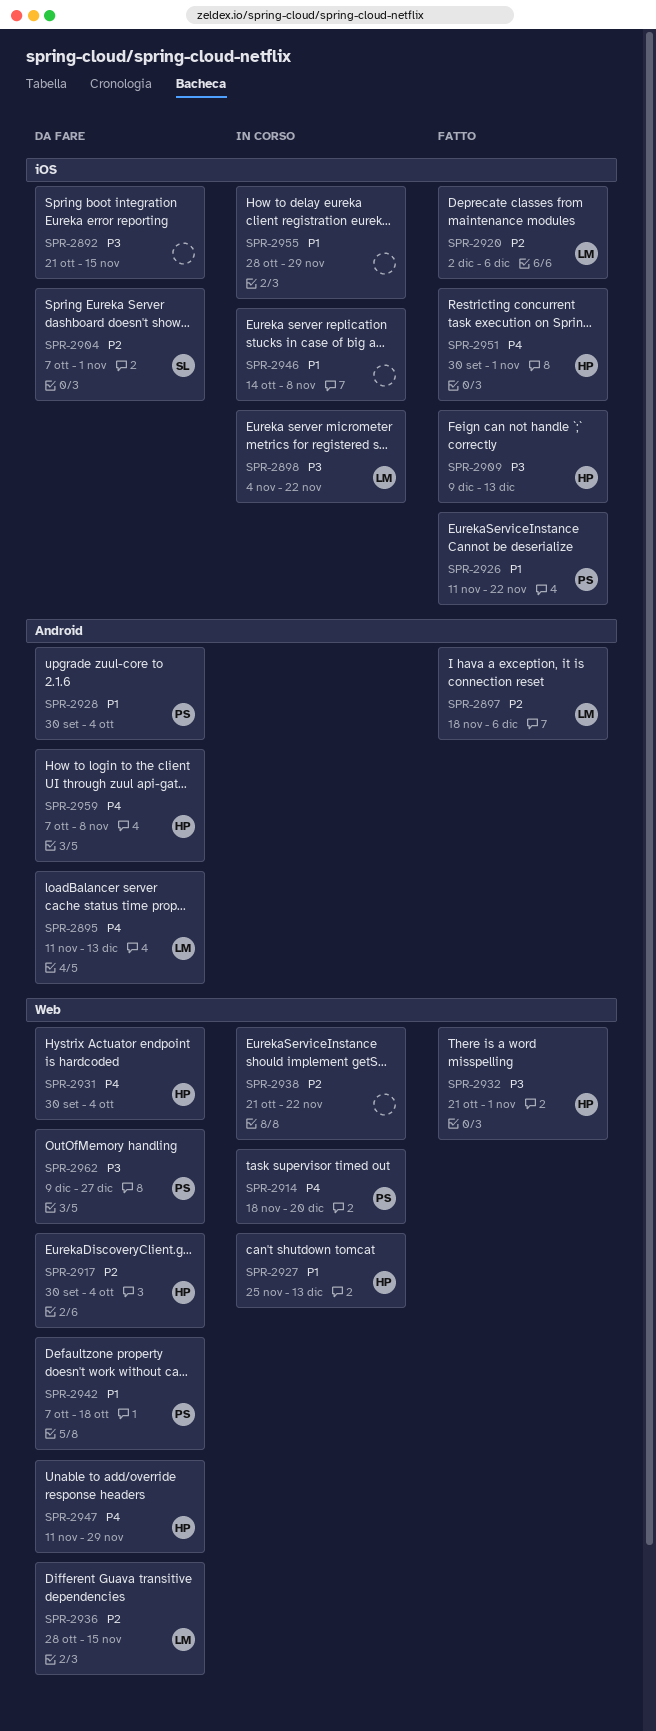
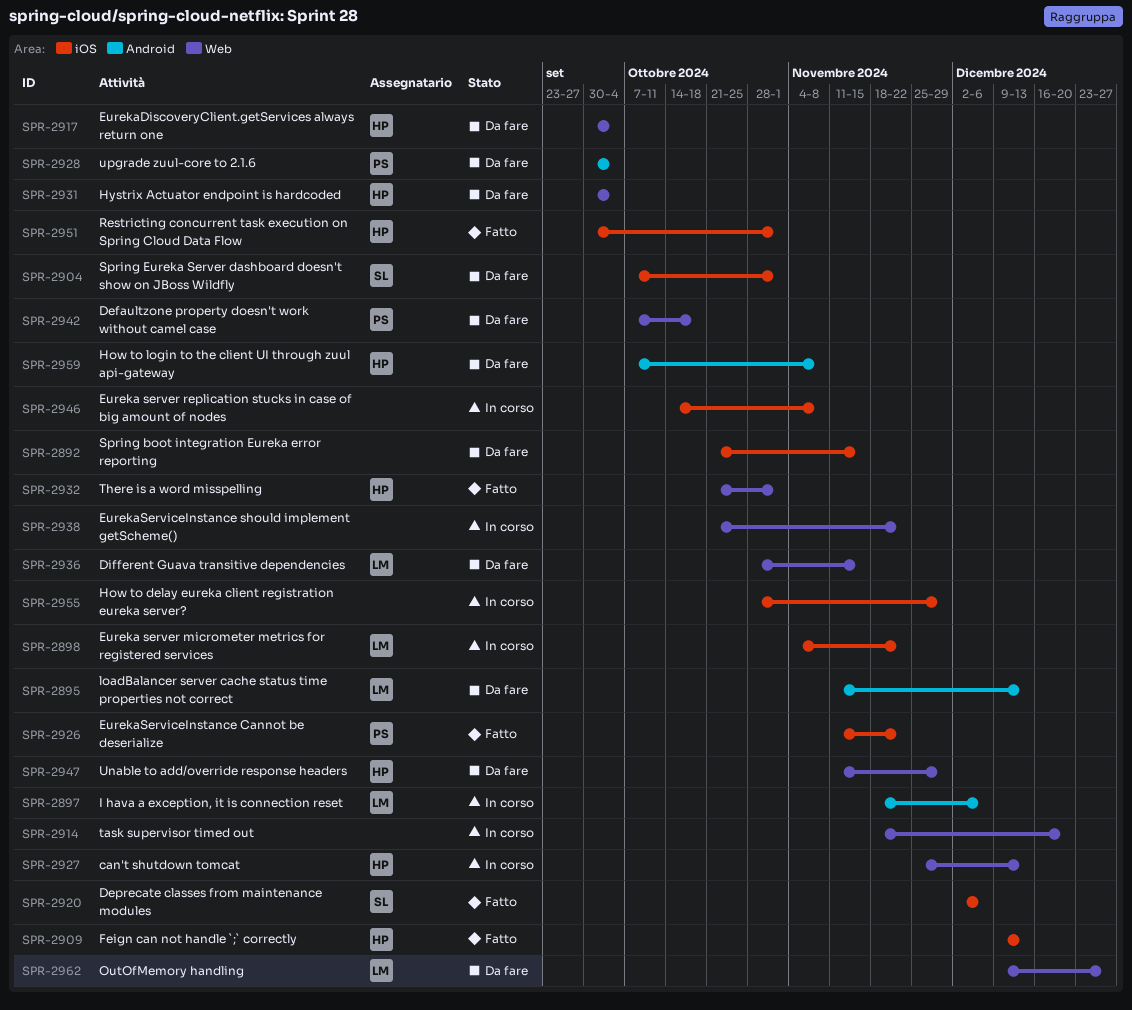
SPR-2897, status: Fatto -> In corso
SPR-2914, owner: PS -> none
SPR-2920, owner: LM -> SL
SPR-2962, owner: PS -> LM

